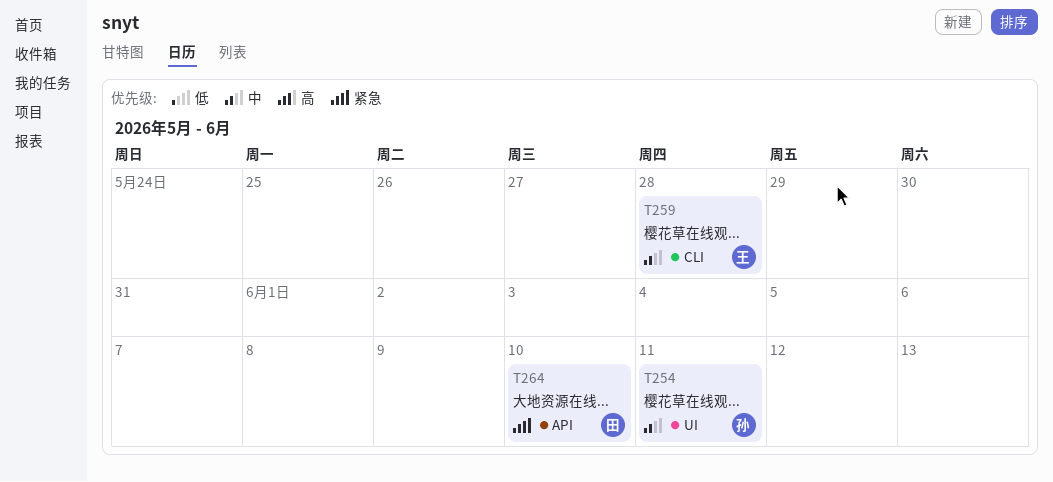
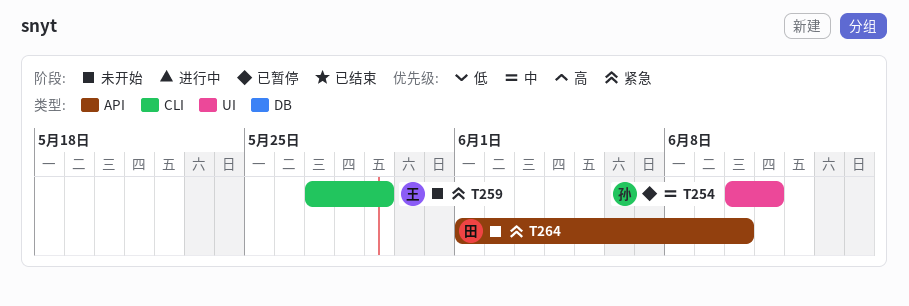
T259, priority: 中 -> 紧急
T259, due: May 28 -> May 29

